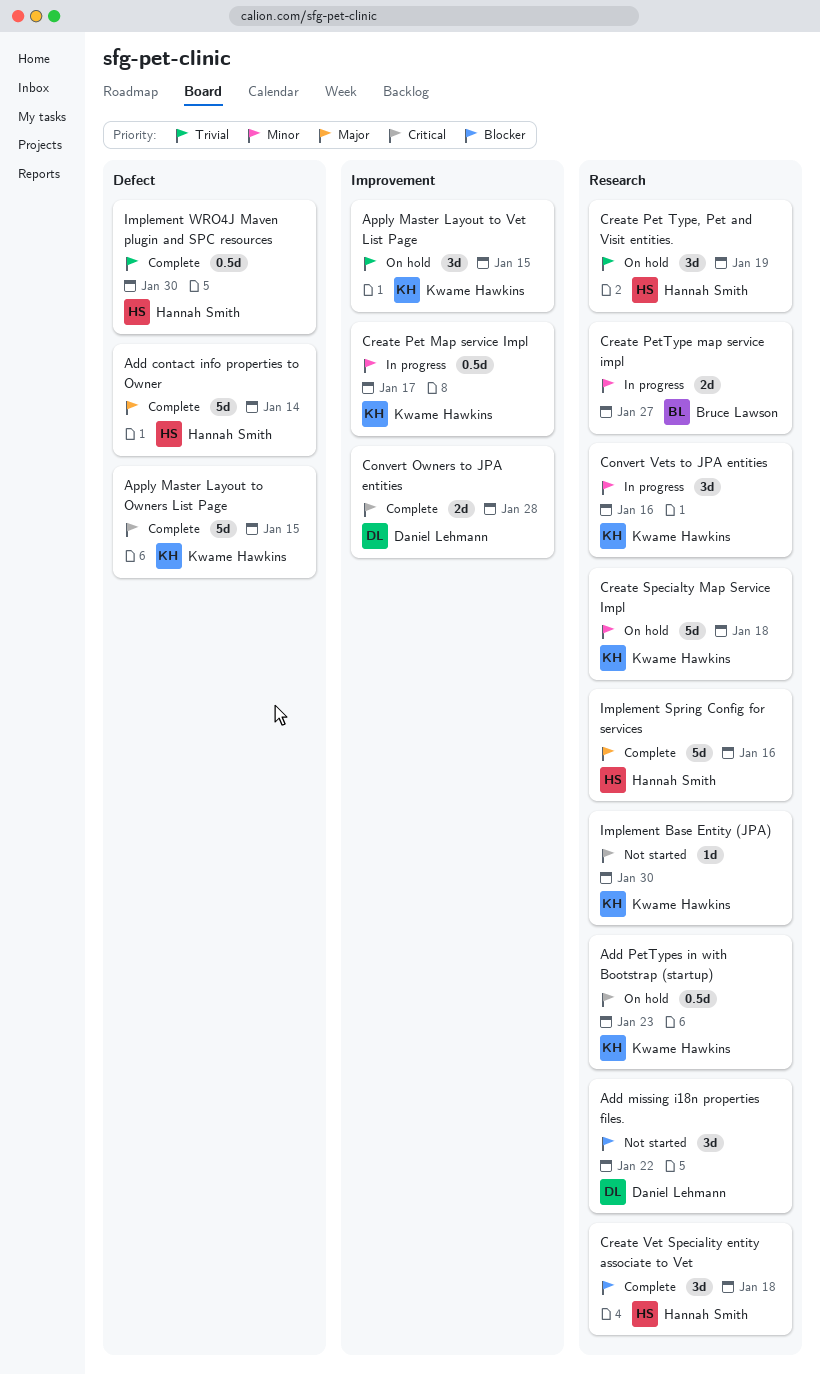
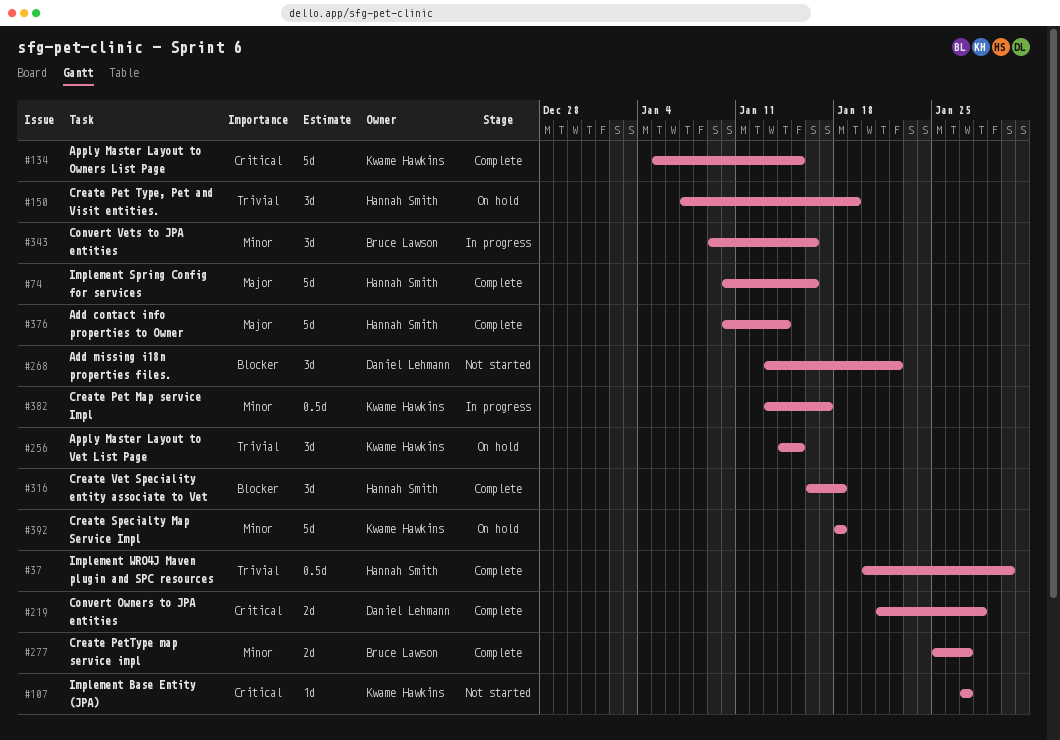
Add PetTypes in with Bootstrap (startup): present -> none
Convert Vets to JPA entities, owner: Kwame Hawkins -> Bruce Lawson
Create PetType map service impl, status: In progress -> Complete
Implement Base Entity (JPA), due: Jan 30 -> Jan 27

